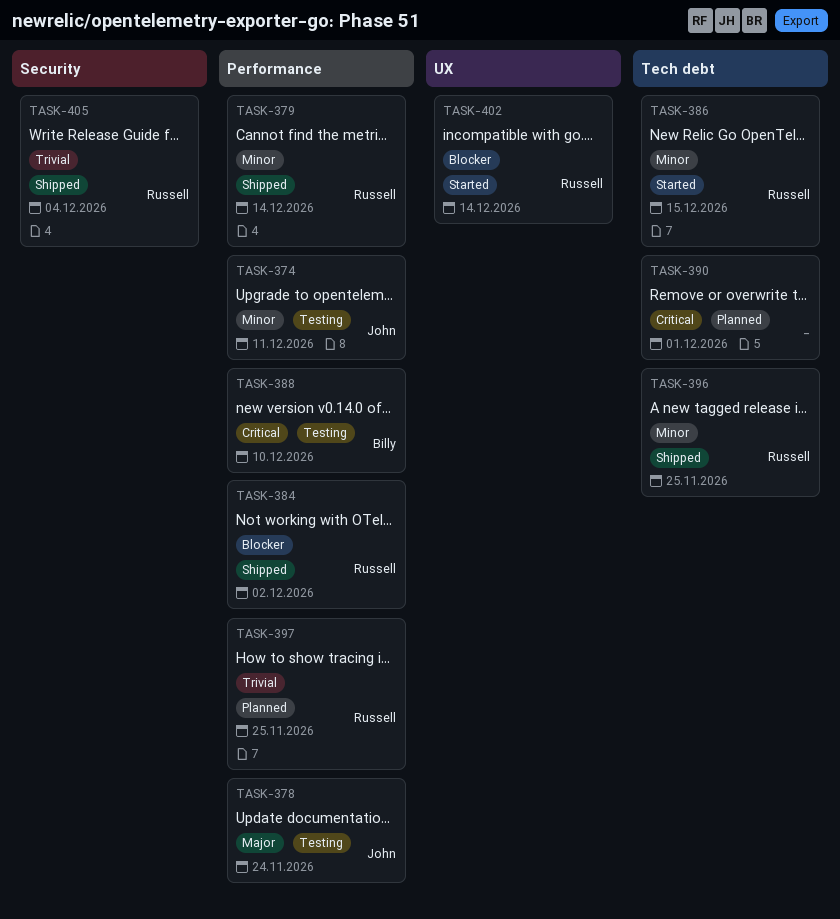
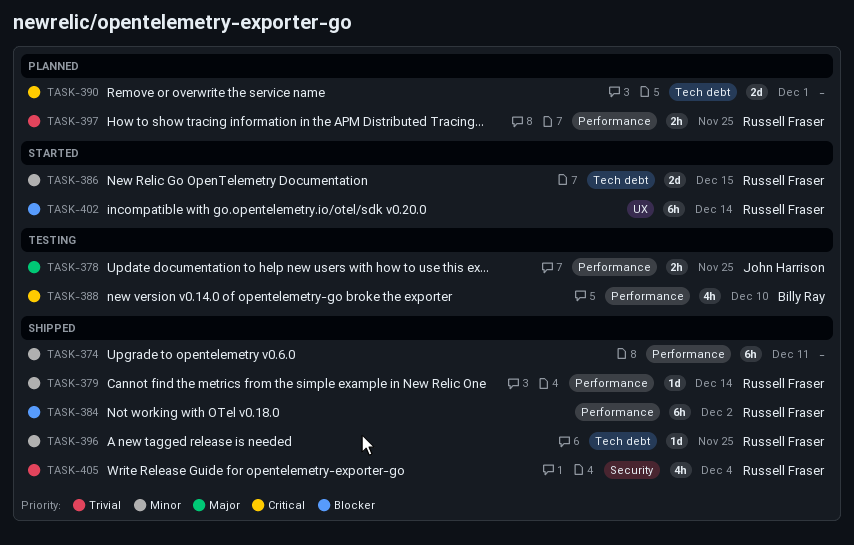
TASK-374, status: Testing -> Shipped
TASK-374, owner: John Harrison -> none
TASK-378, due: Nov 24 -> Nov 25

